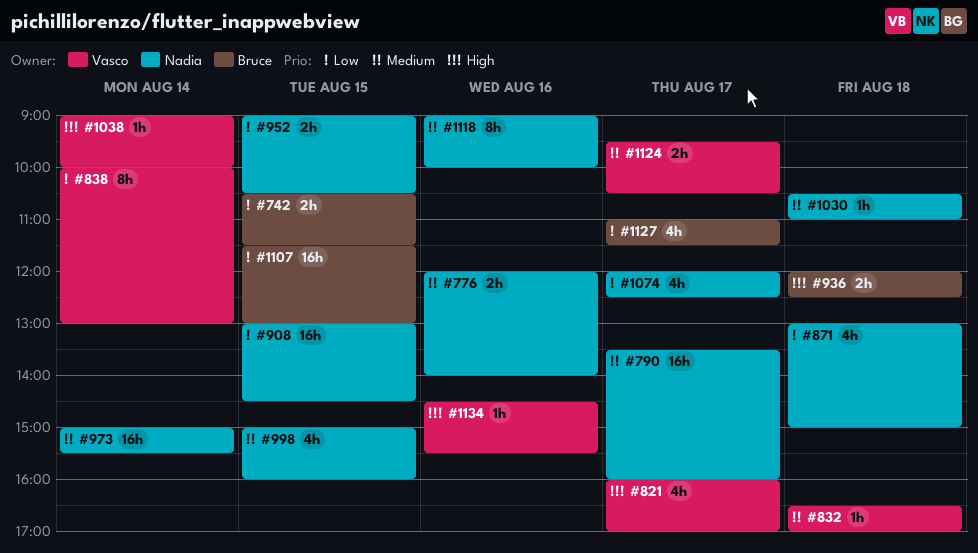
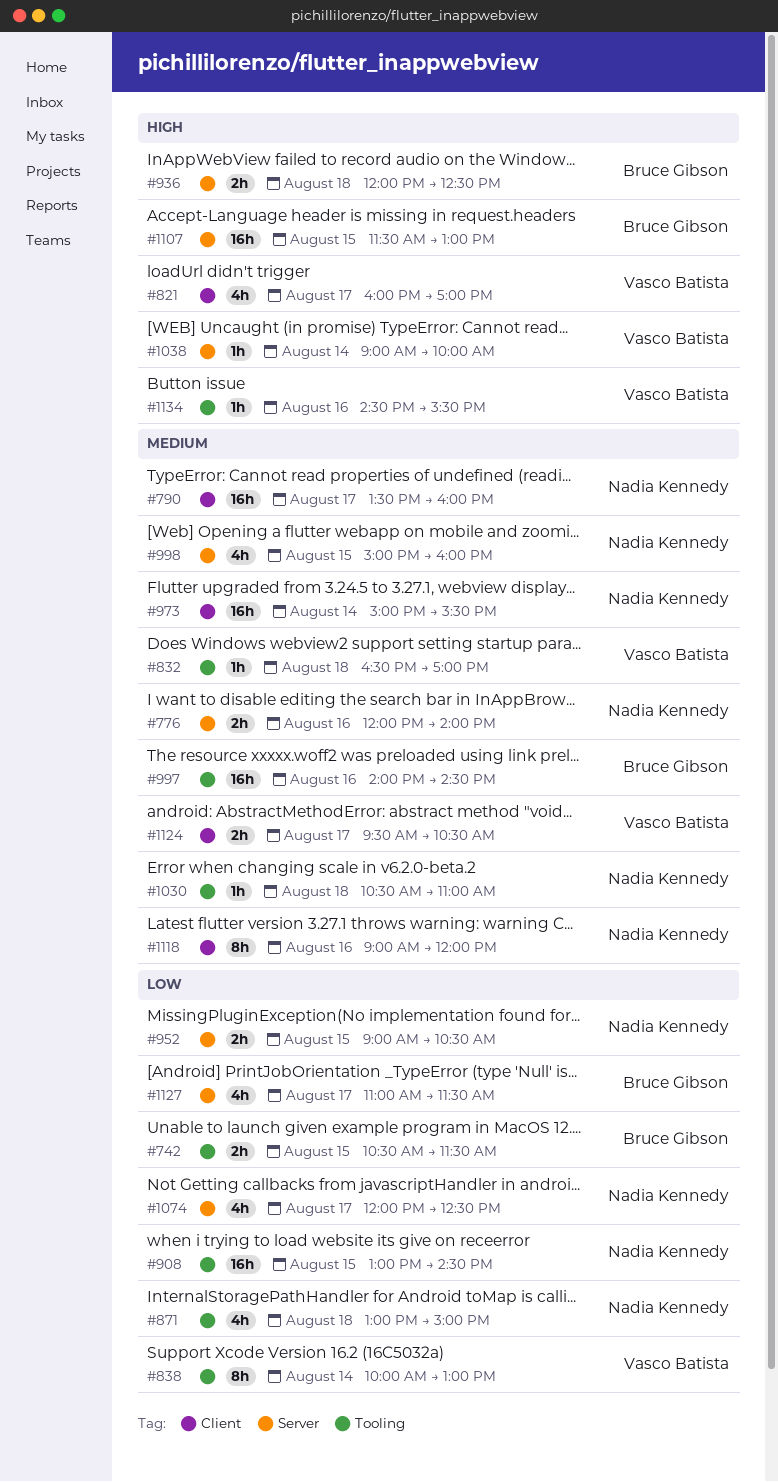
#997: none -> present
#1107, priority: Low -> High
#1118, ends: 10:00 -> 12:00

